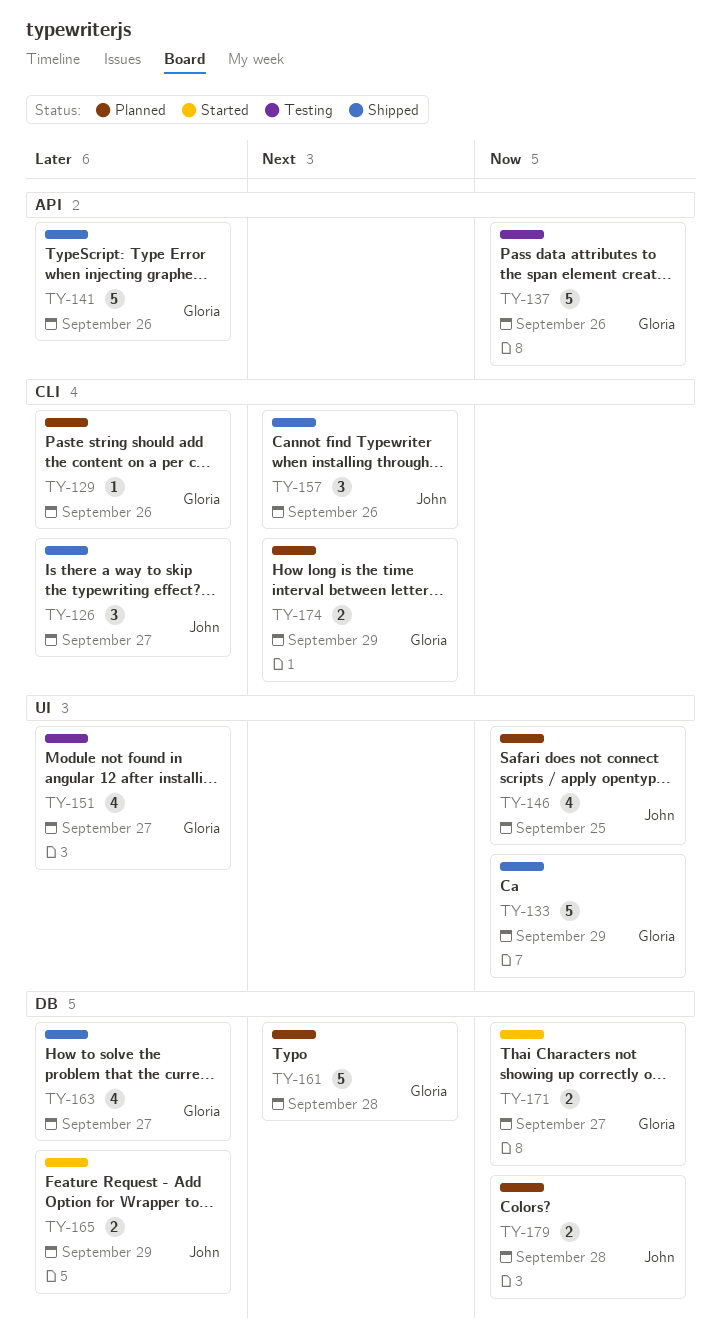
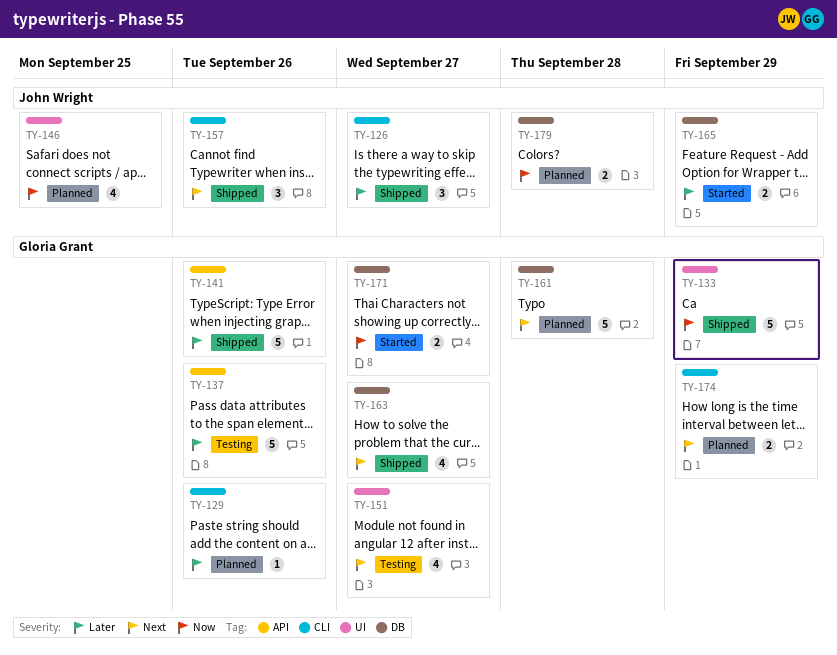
TY-137, priority: Now -> Later
TY-151, priority: Later -> Next
TY-163, priority: Later -> Next

